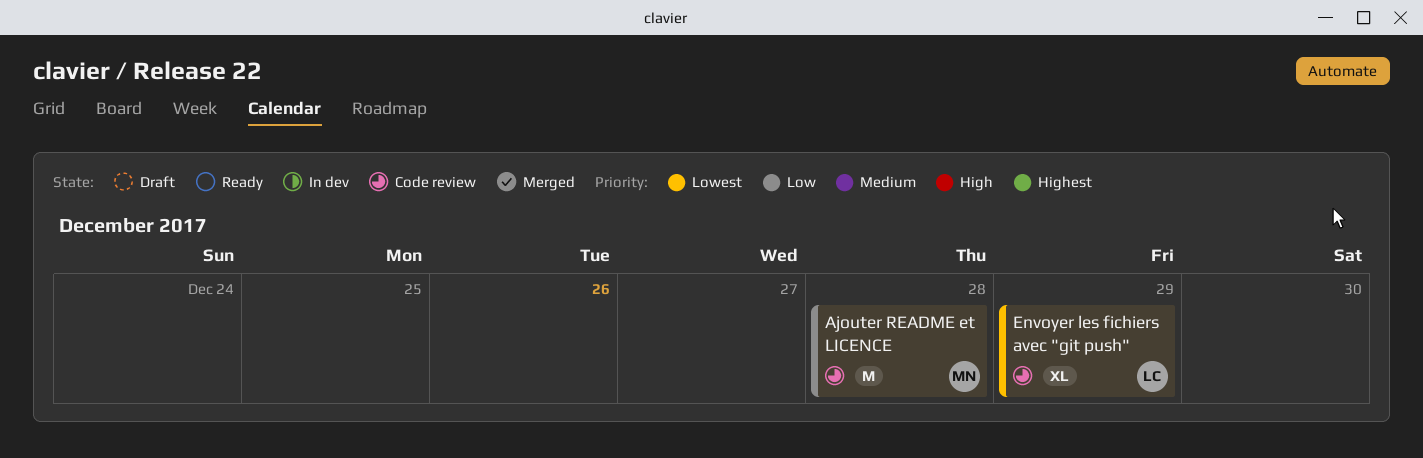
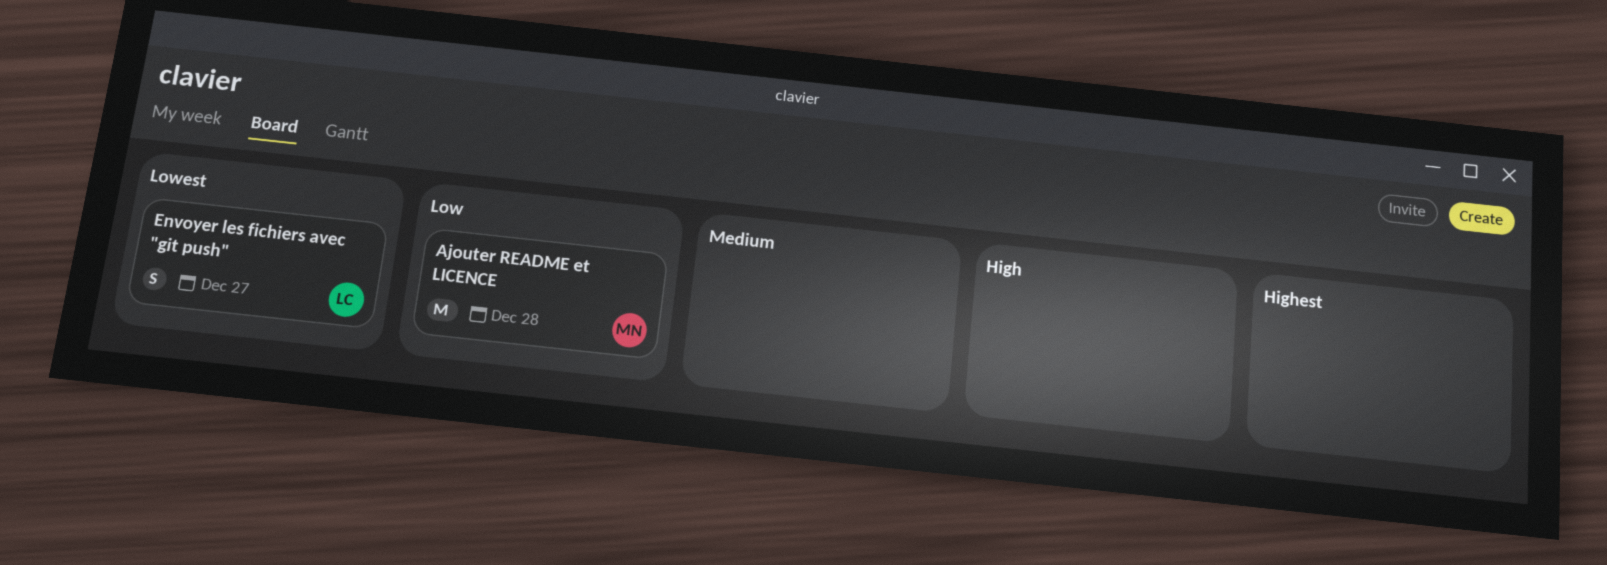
Envoyer les fichiers avec "git push", estimate: XL -> S
Envoyer les fichiers avec "git push", due: Dec 29 -> Dec 27

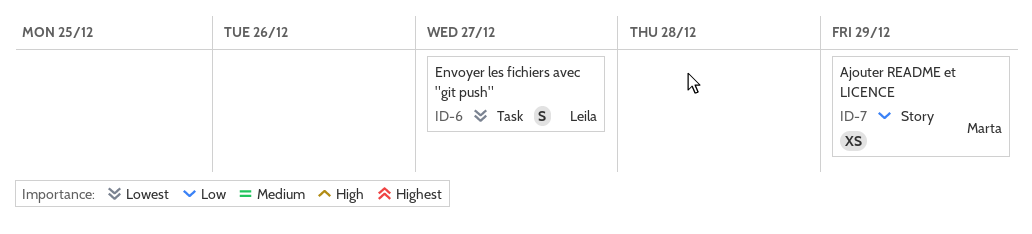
Ajouter README et LICENCE, estimate: M -> XS
Ajouter README et LICENCE, due: Dec 28 -> Dec 29

